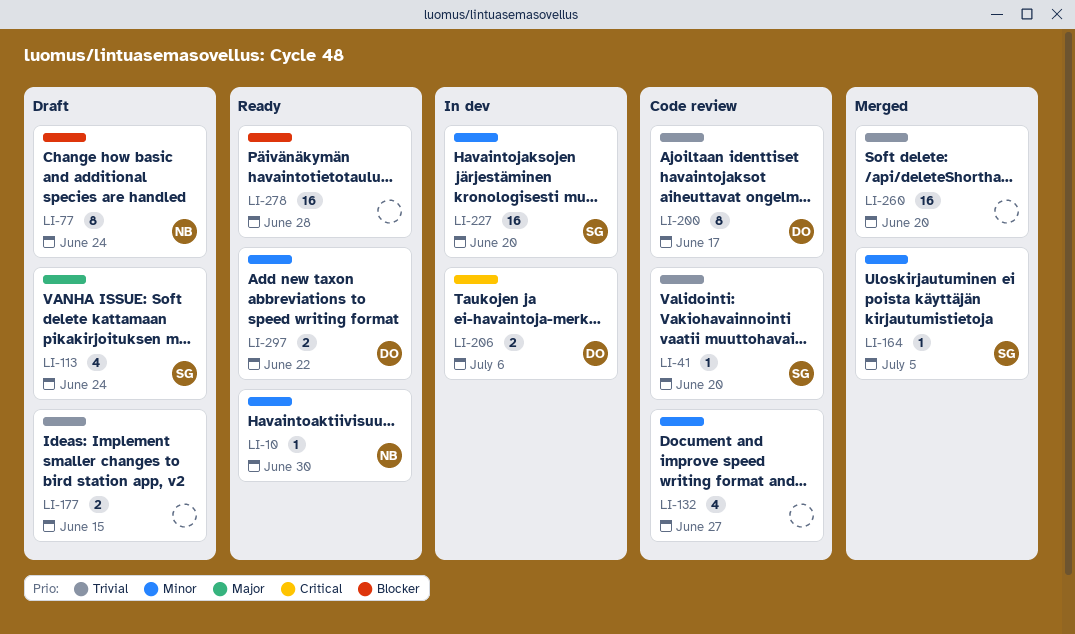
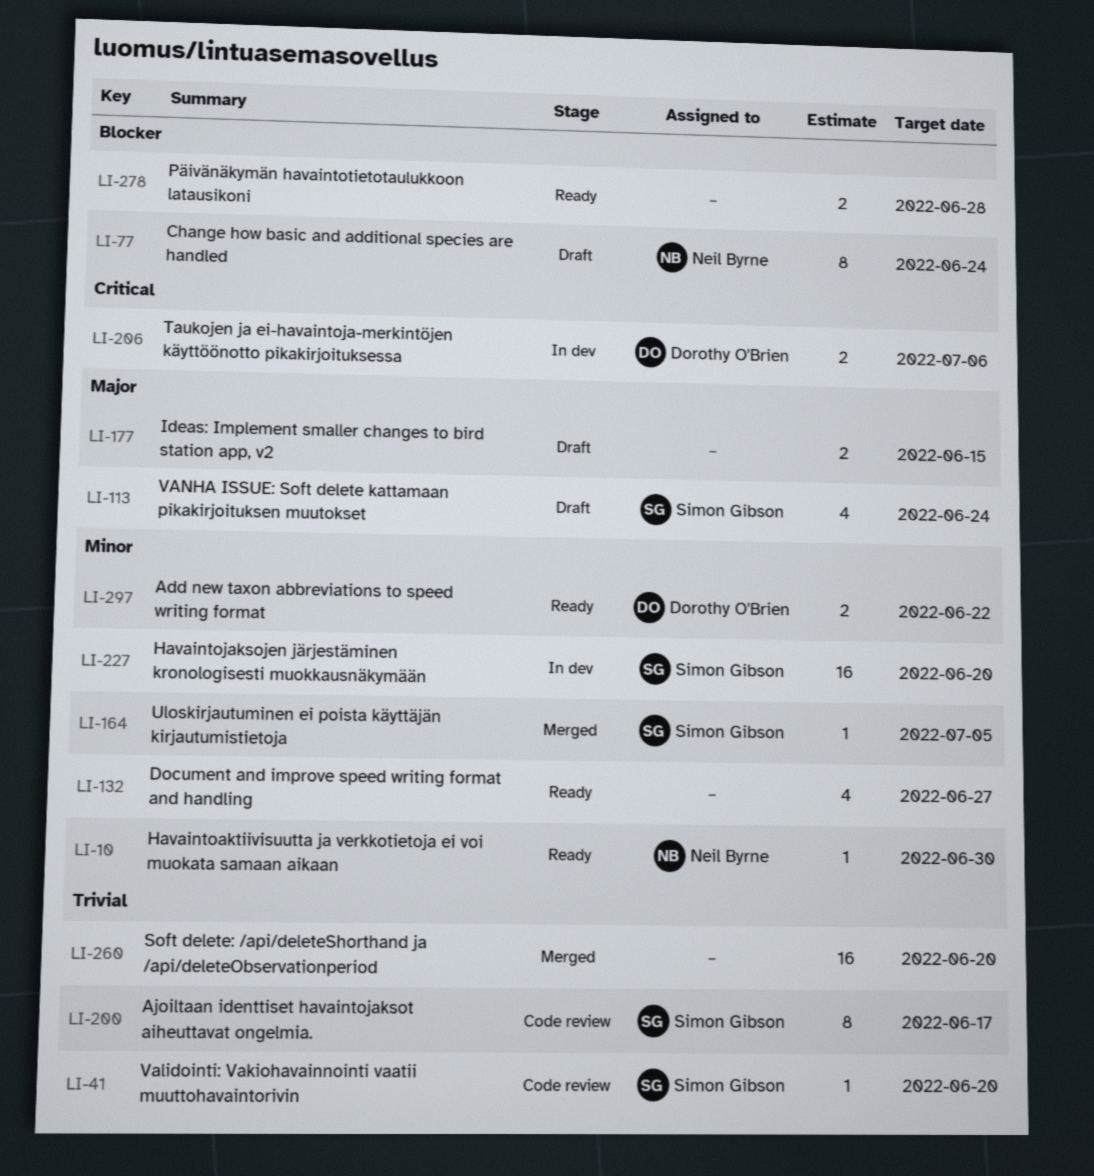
LI-132, status: Code review -> Ready
LI-177, priority: Trivial -> Major
LI-200, owner: Dorothy O'Brien -> Simon Gibson
LI-278, estimate: 16 -> 2

